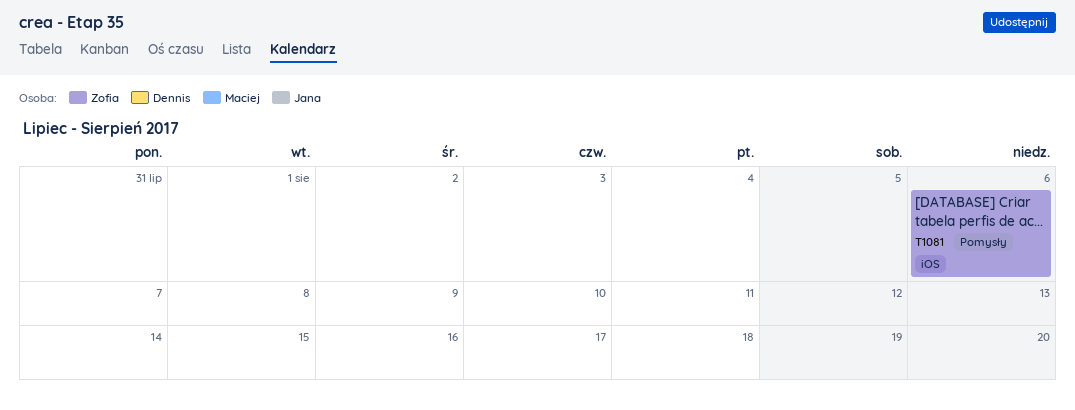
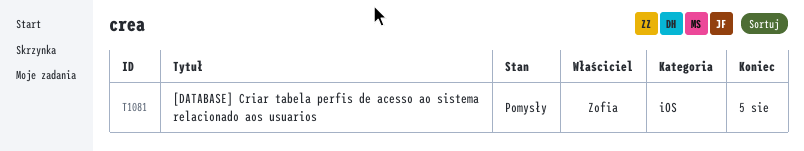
T1081, due: Aug 6 -> Aug 5

